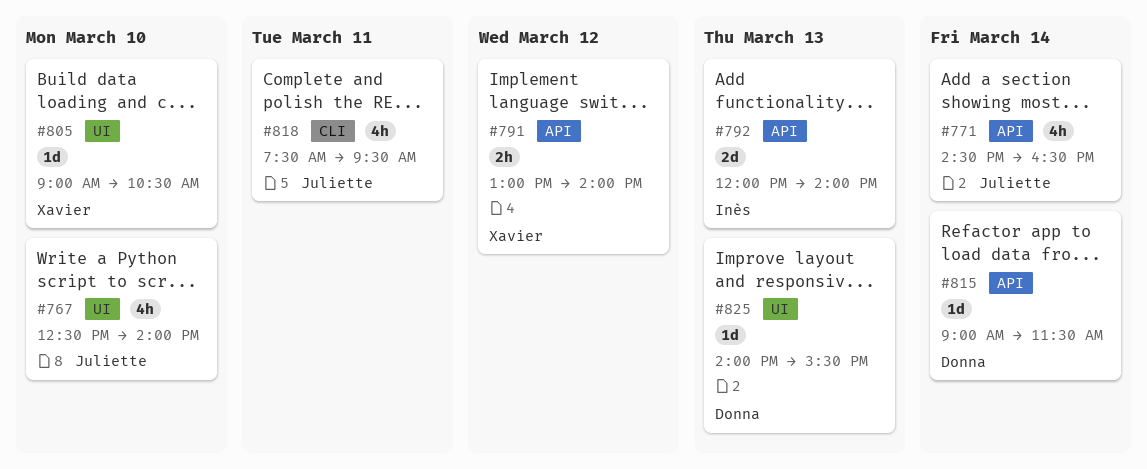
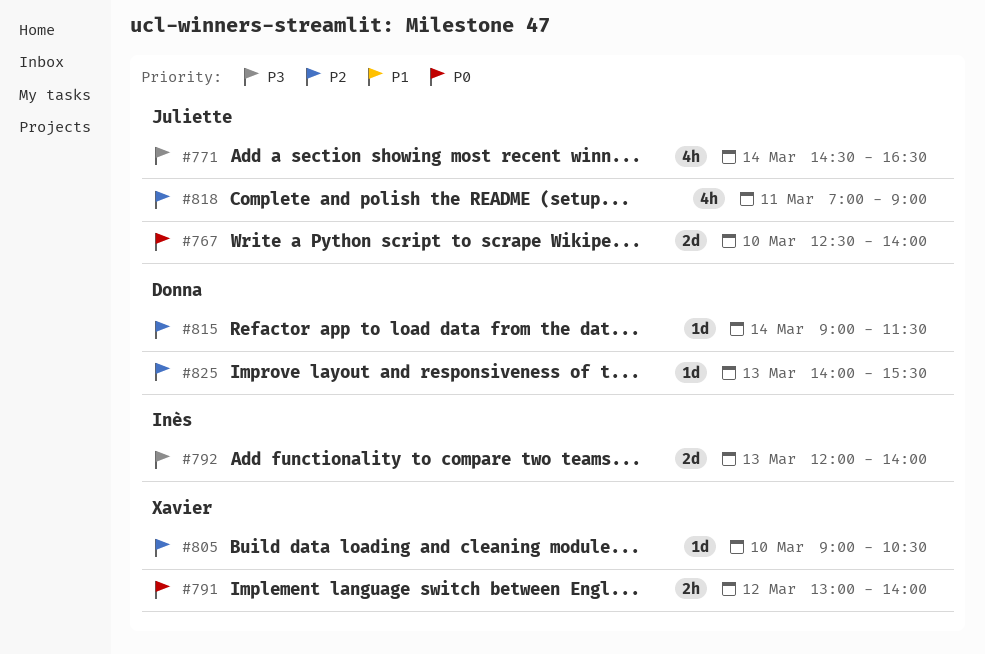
#767, estimate: 4h -> 2d
#818, begins: 07:30 -> 07:00
#818, ends: 09:30 -> 09:00

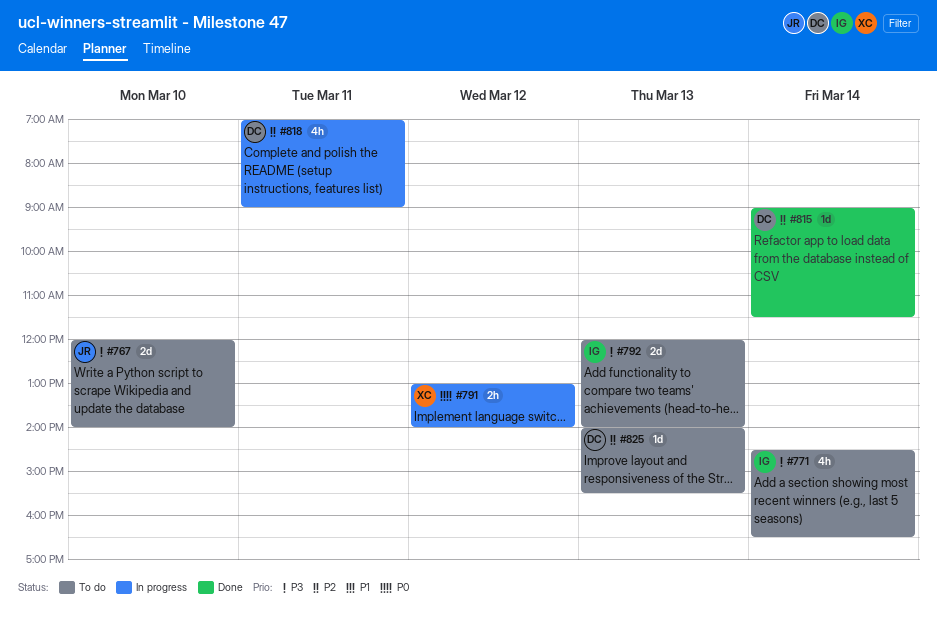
#767, priority: P0 -> P3
#767, begins: 12:30 -> 12:00
#771, owner: Juliette -> Inès
#805: present -> none
#818, owner: Juliette -> Donna

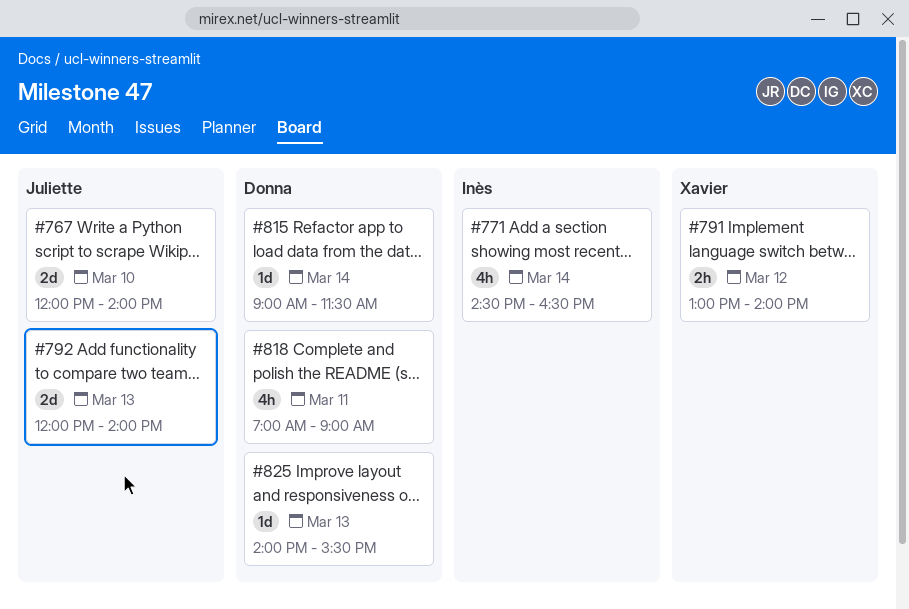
#792, owner: Inès -> Juliette

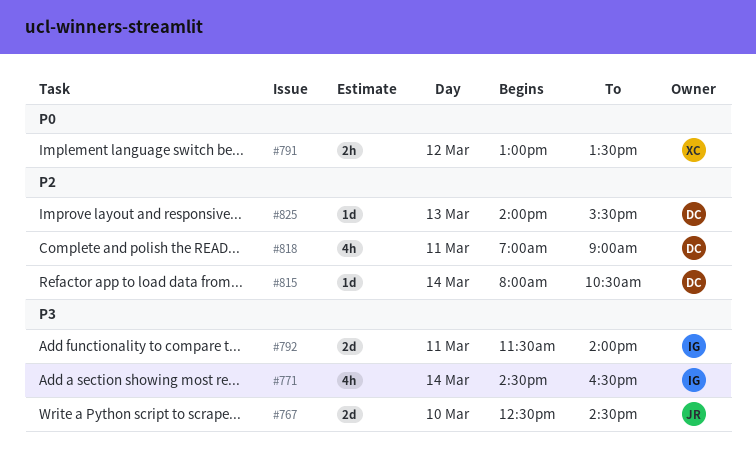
#767, begins: 12:00 -> 12:30
#767, ends: 14:00 -> 14:30
#791, ends: 14:00 -> 13:30
#792, owner: Juliette -> Inès
#792, day: Mar 13 -> Mar 11
#792, begins: 12:00 -> 11:30
#815, begins: 09:00 -> 08:00
#815, ends: 11:30 -> 10:30

